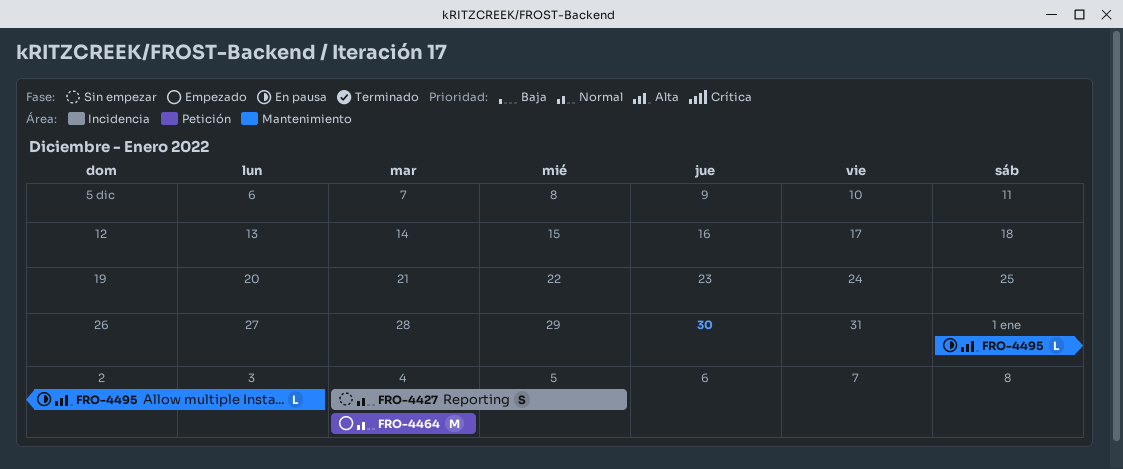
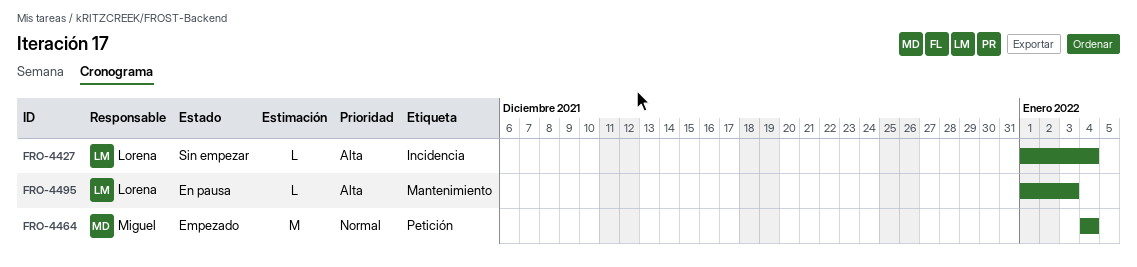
FRO-4427, priority: Normal -> Alta
FRO-4427, estimate: S -> L
FRO-4427, start: Jan 4 -> Jan 1
FRO-4427, due: Jan 5 -> Jan 4

